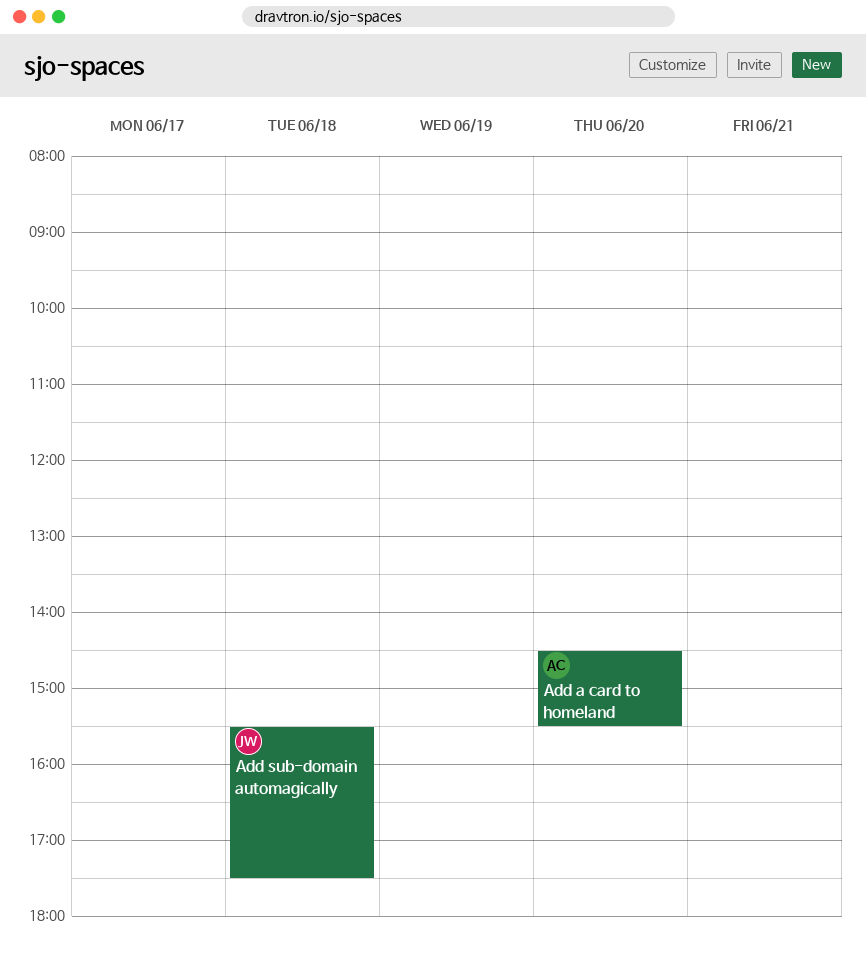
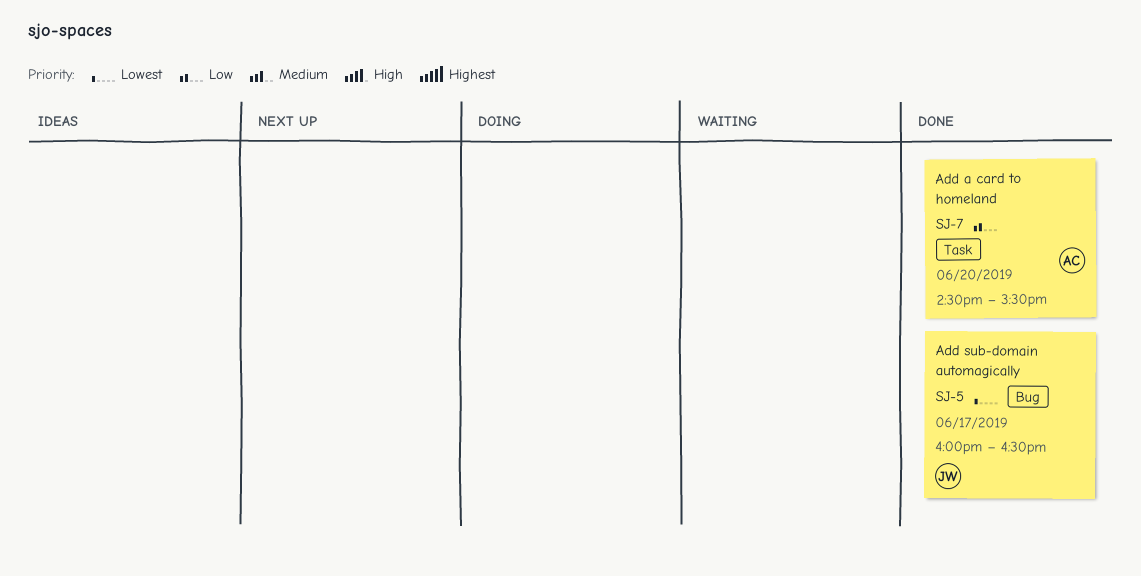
Add sub-domain automagically, day: Jun 18 -> Jun 17
Add sub-domain automagically, begins: 15:30 -> 16:00
Add sub-domain automagically, ends: 17:30 -> 16:30

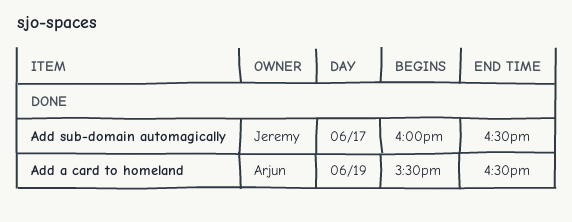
Add a card to homeland, day: Jun 20 -> Jun 19
Add a card to homeland, begins: 14:30 -> 15:30
Add a card to homeland, ends: 15:30 -> 16:30

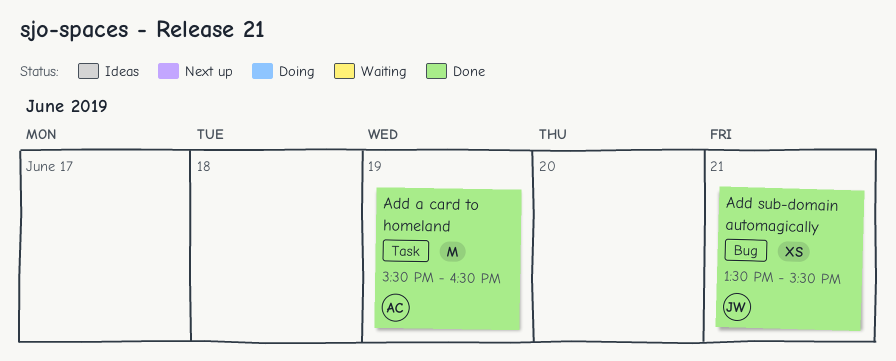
Add sub-domain automagically, day: Jun 17 -> Jun 21
Add sub-domain automagically, begins: 16:00 -> 13:30
Add sub-domain automagically, ends: 16:30 -> 15:30

